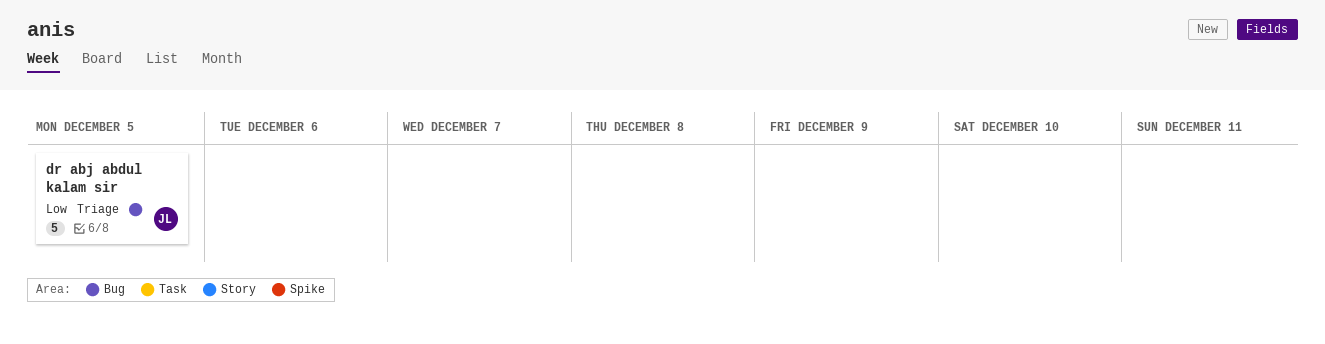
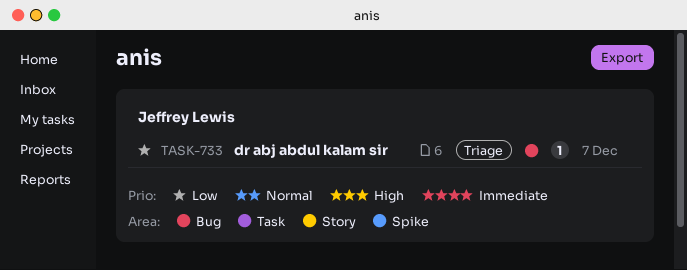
dr abj abdul kalam sir, estimate: 5 -> 1
dr abj abdul kalam sir, due: Dec 5 -> Dec 7

